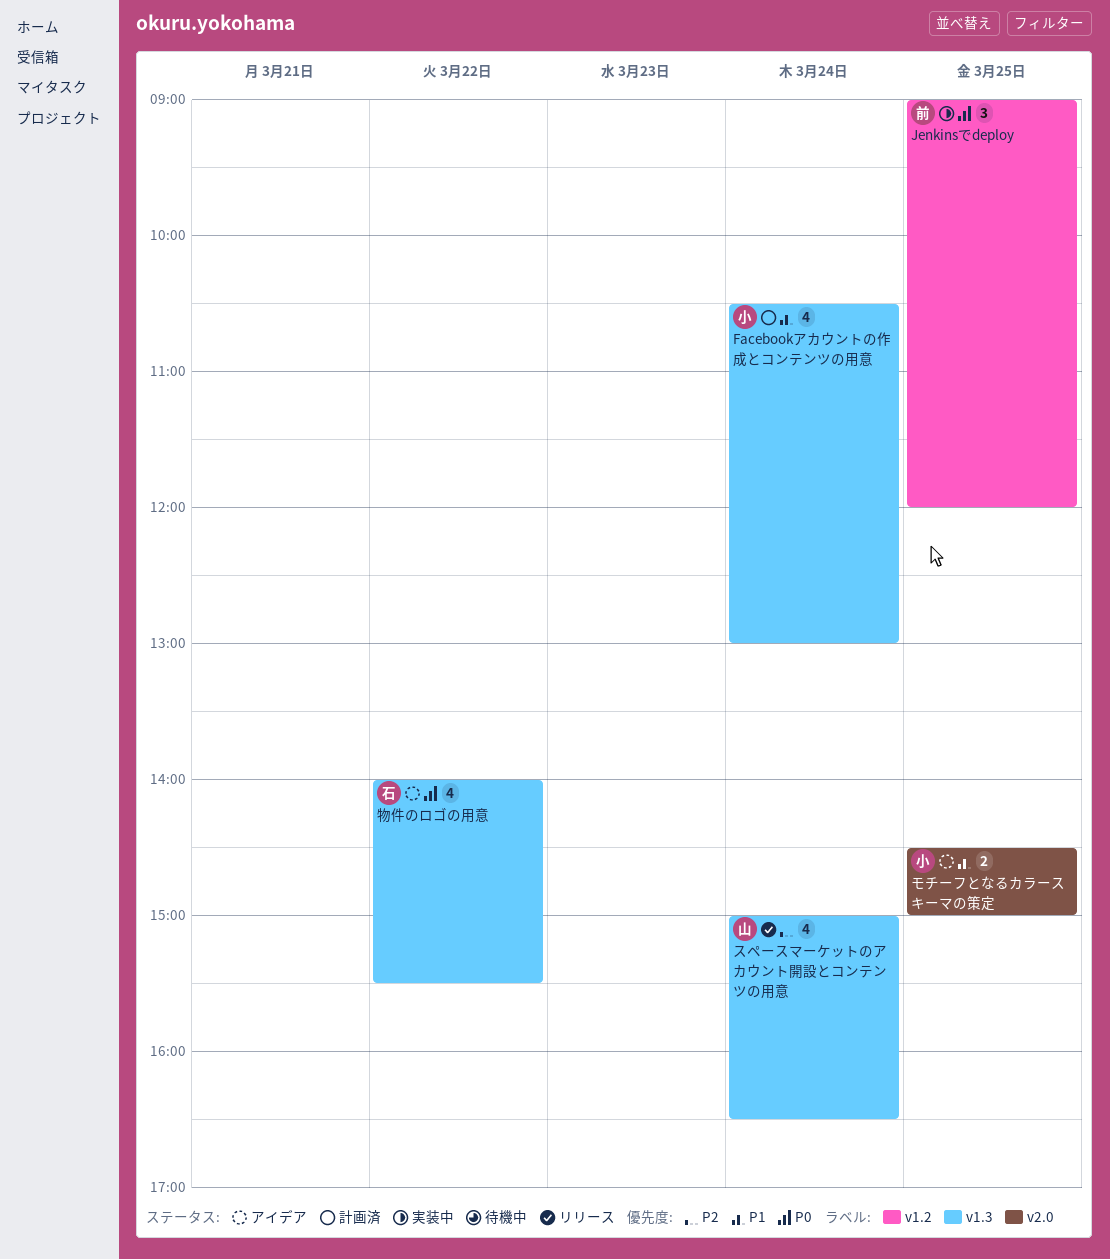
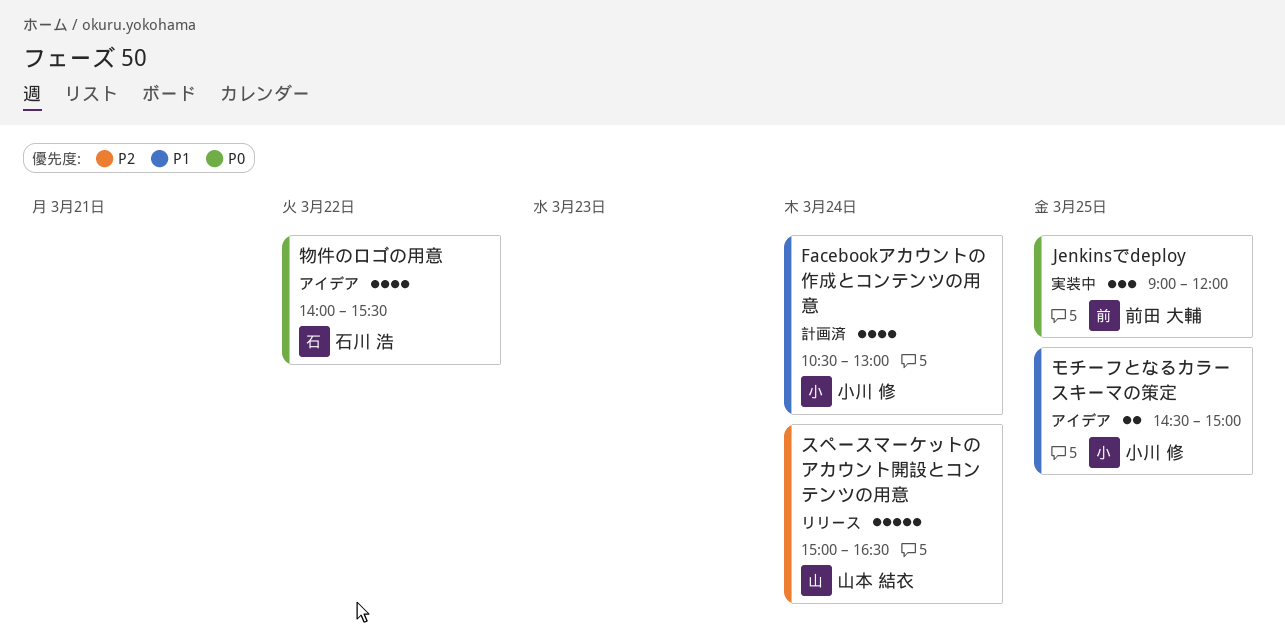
スペースマーケットのアカウント開設とコンテンツの用意, estimate: 4 -> 5

